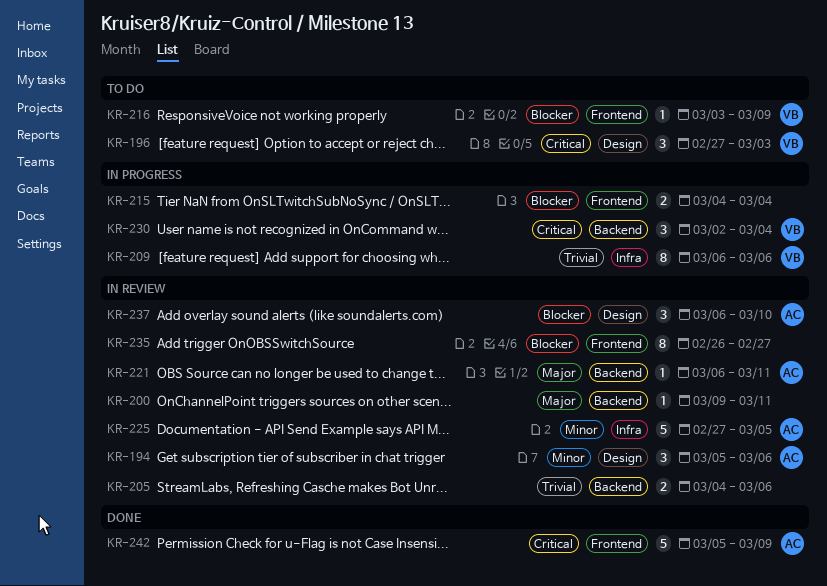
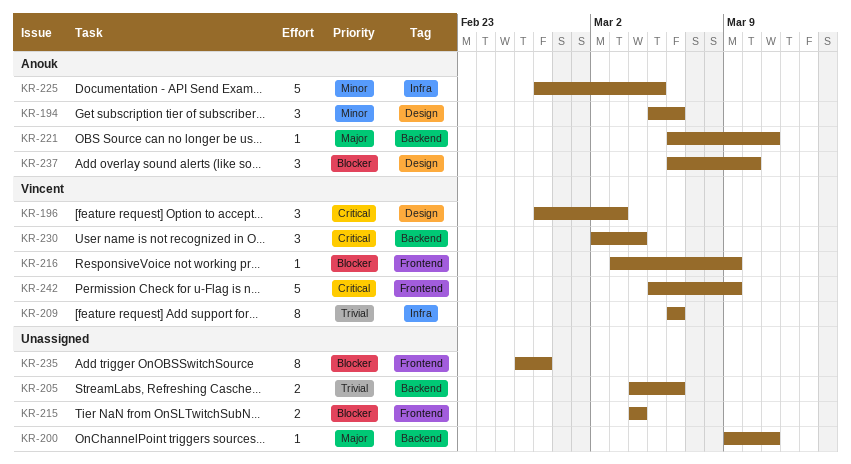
KR-242, owner: Anouk -> Vincent

